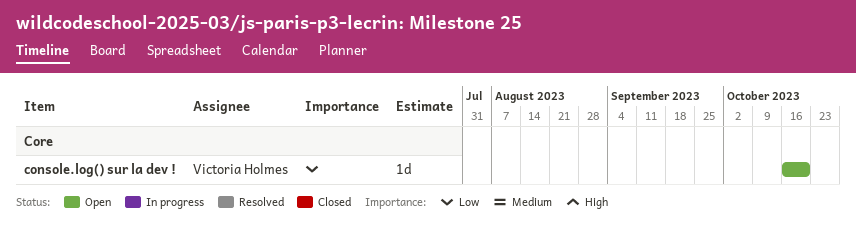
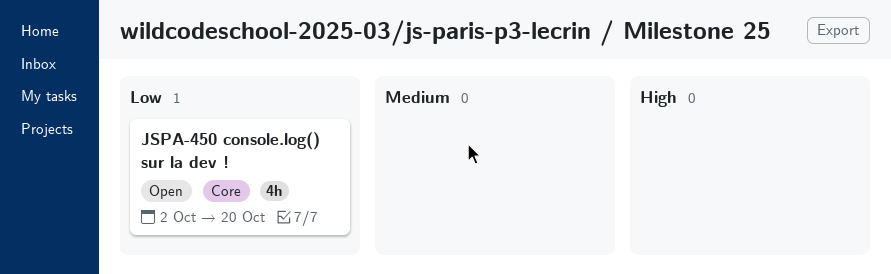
console.log() sur la dev !, estimate: 1d -> 4h
console.log() sur la dev !, start: Oct 16 -> Oct 2

